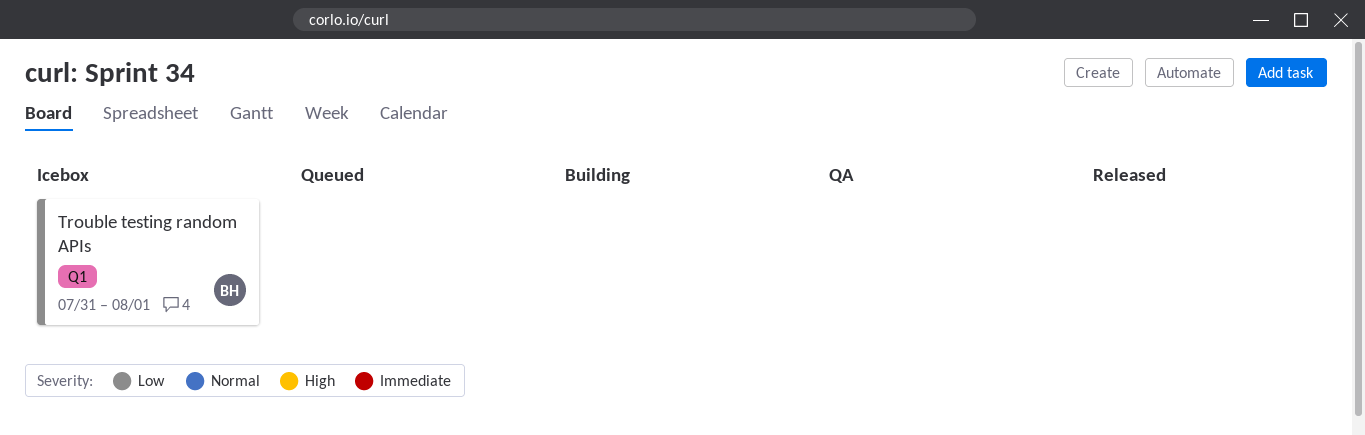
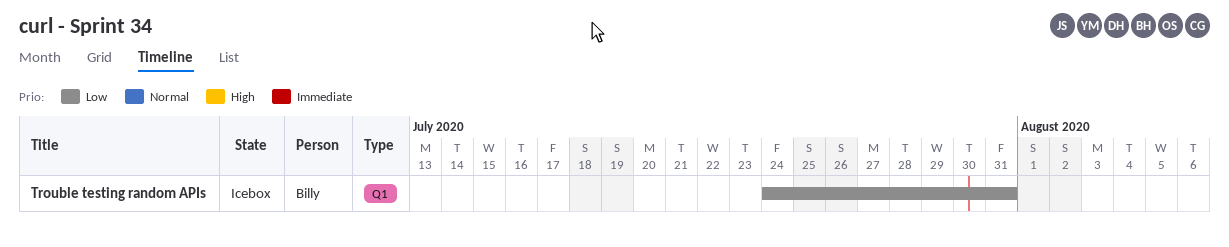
Trouble testing random APIs, start: Jul 31 -> Jul 24
Trouble testing random APIs, due: Aug 1 -> Jul 31

